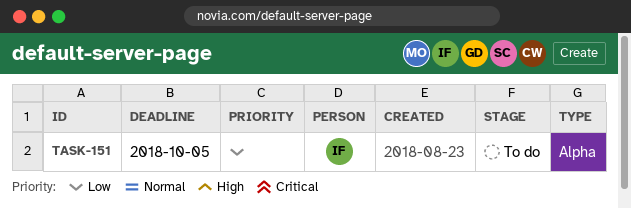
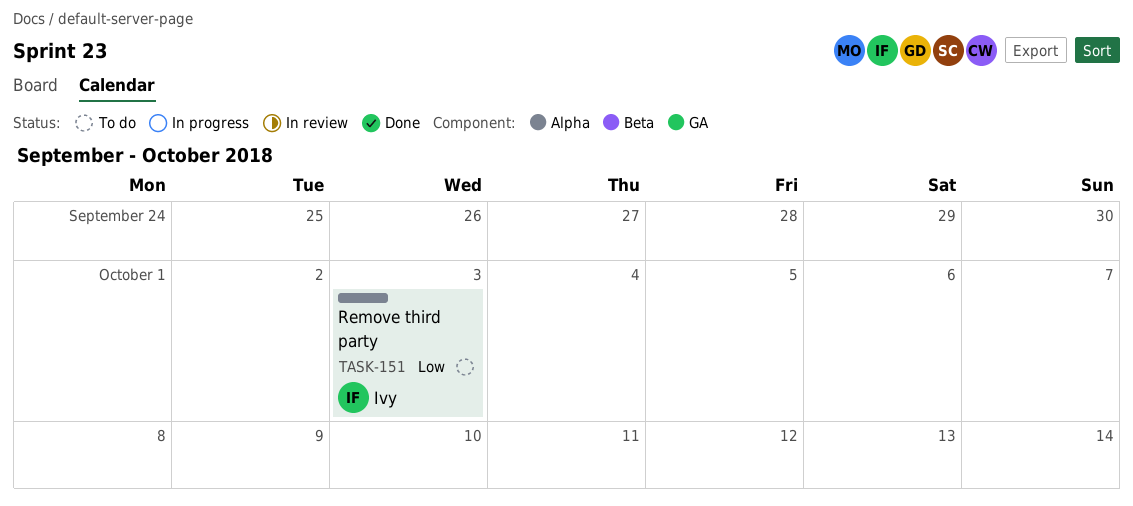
TASK-151, due: Oct 5 -> Oct 3

